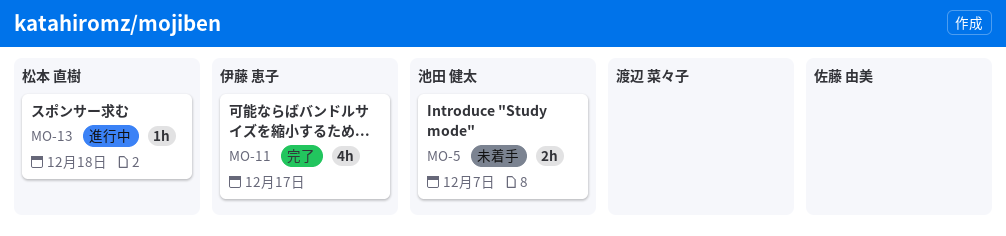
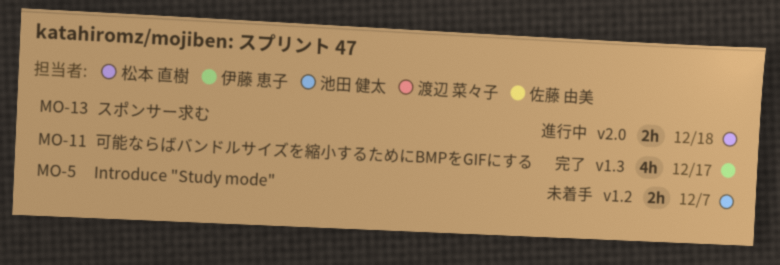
MO-13, estimate: 1h -> 2h

